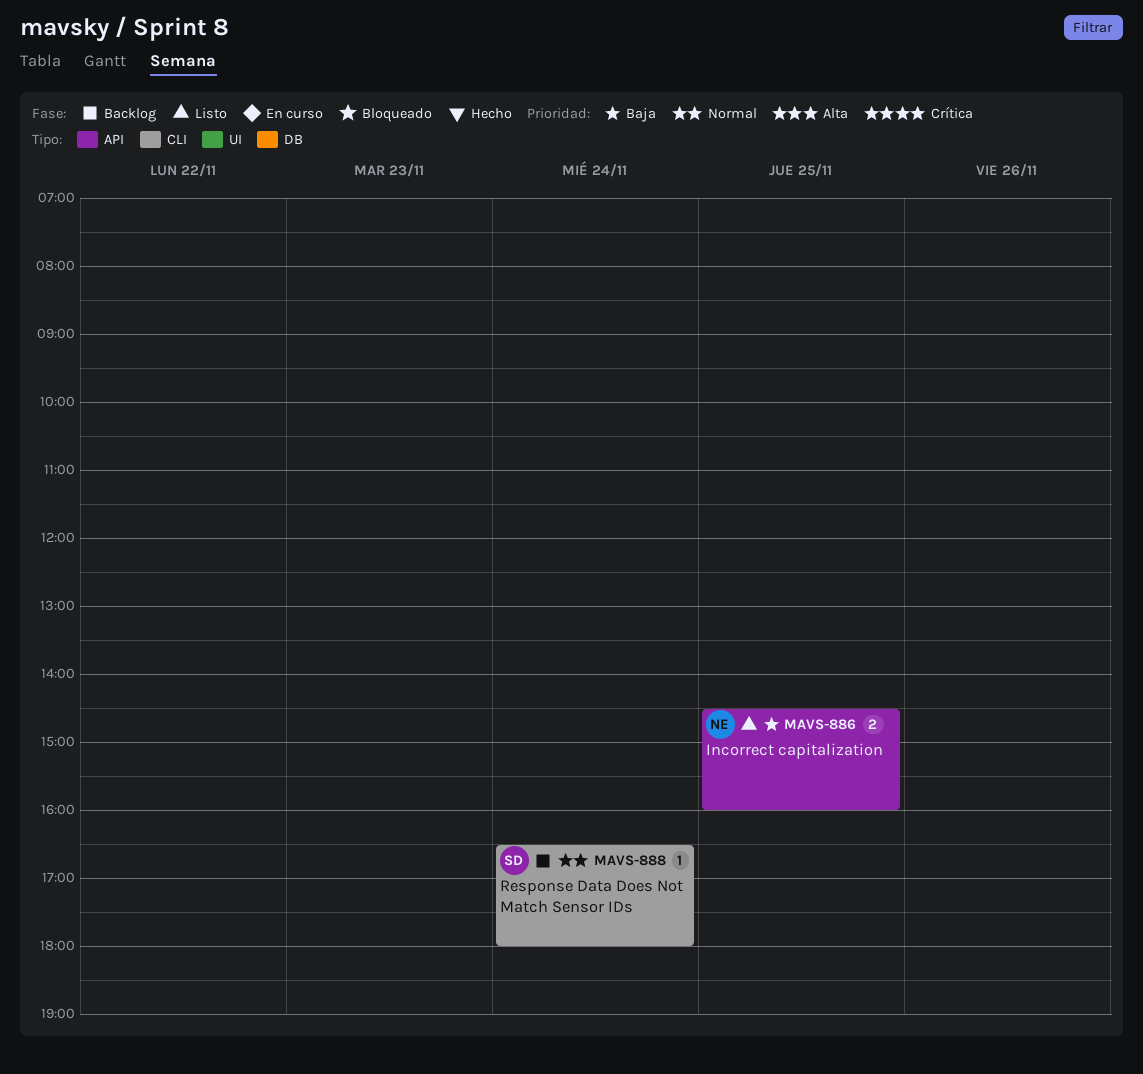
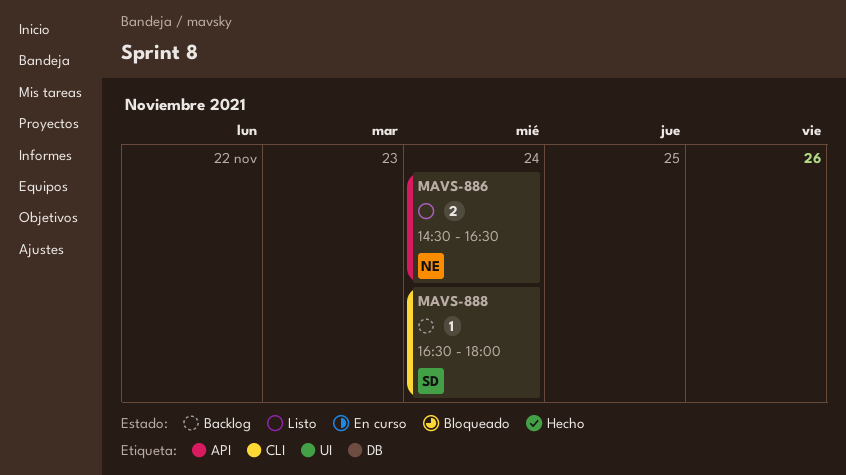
MAVS-886, day: Nov 25 -> Nov 24
MAVS-886, ends: 16:00 -> 16:30

